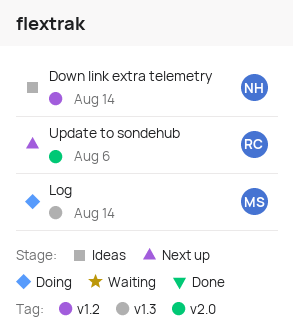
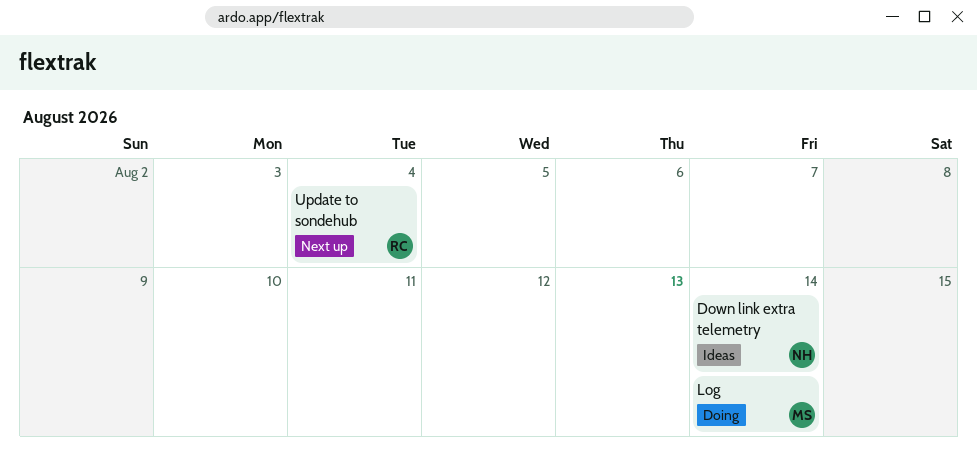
Update to sondehub, due: Aug 6 -> Aug 4

